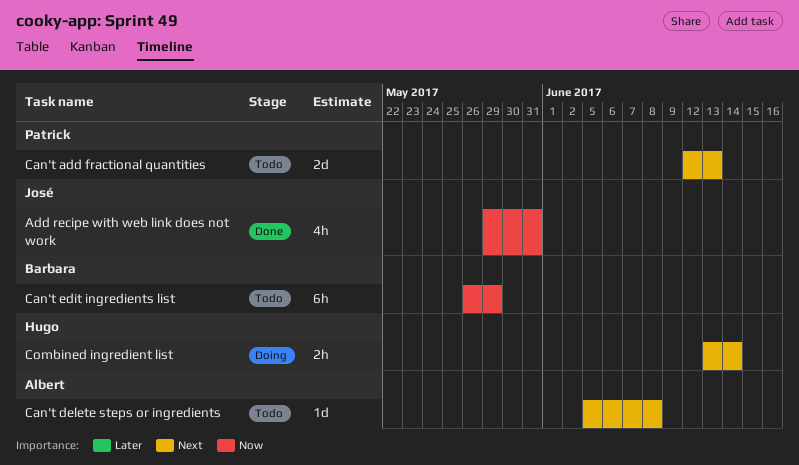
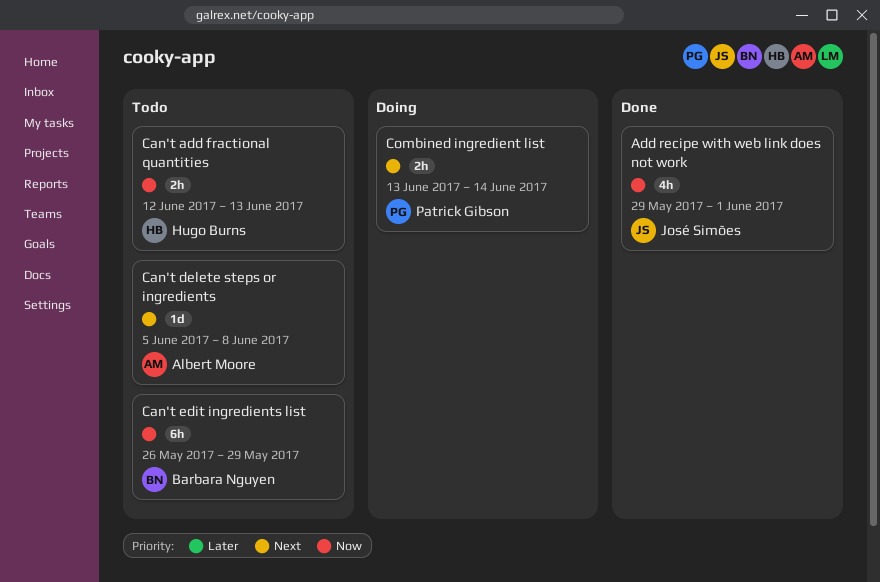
Add recipe with web link does not work, due: May 31 -> Jun 1
Can't add fractional quantities, owner: Patrick Gibson -> Hugo Burns
Can't add fractional quantities, priority: Next -> Now
Can't add fractional quantities, estimate: 2d -> 2h
Combined ingredient list, owner: Hugo Burns -> Patrick Gibson

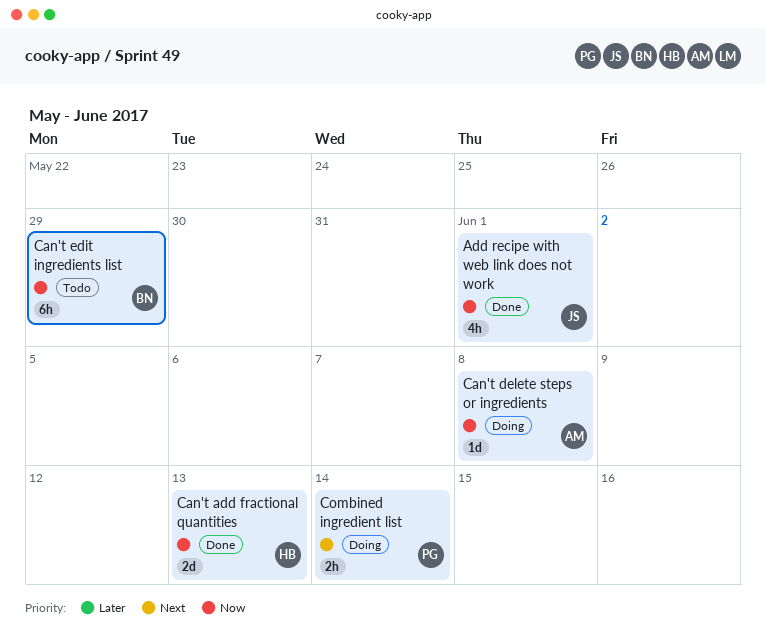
Can't add fractional quantities, status: Todo -> Done
Can't add fractional quantities, estimate: 2h -> 2d
Can't delete steps or ingredients, status: Todo -> Doing
Can't delete steps or ingredients, priority: Next -> Now

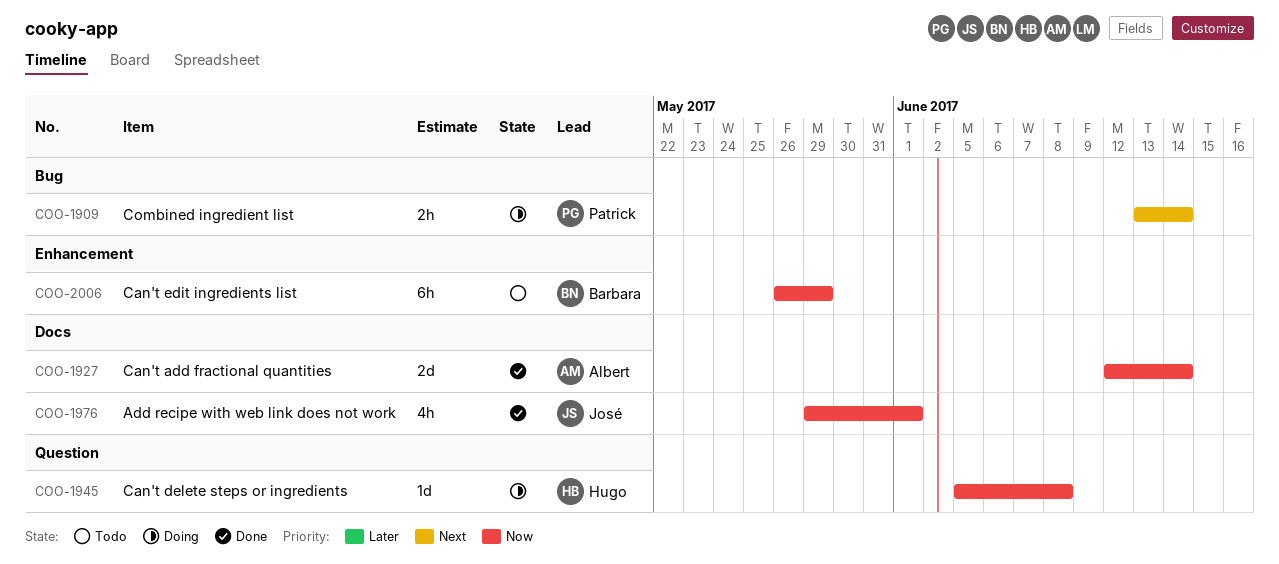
Can't add fractional quantities, owner: Hugo -> Albert
Can't add fractional quantities, due: Jun 13 -> Jun 14
Can't delete steps or ingredients, owner: Albert -> Hugo

